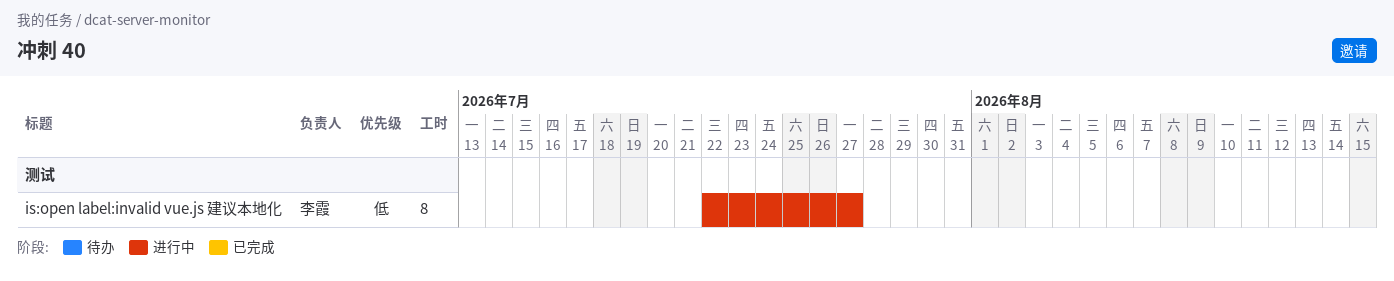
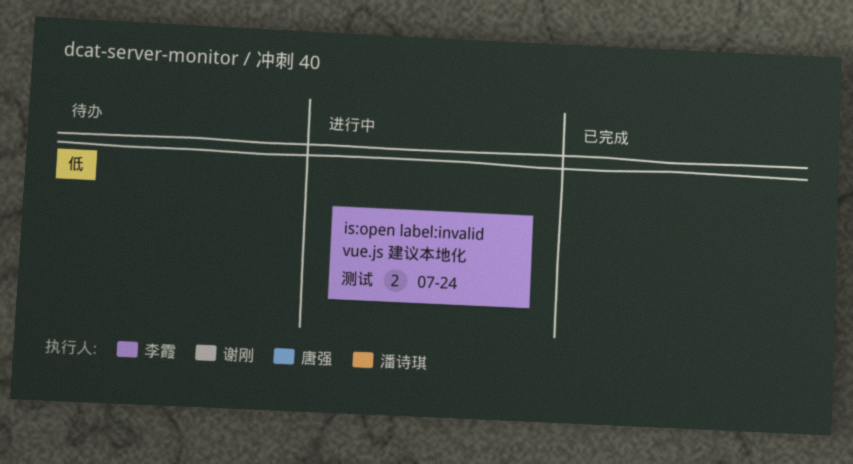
is:open label:invalid vue.js 建议本地化, estimate: 8 -> 2
is:open label:invalid vue.js 建议本地化, due: Jul 27 -> Jul 24

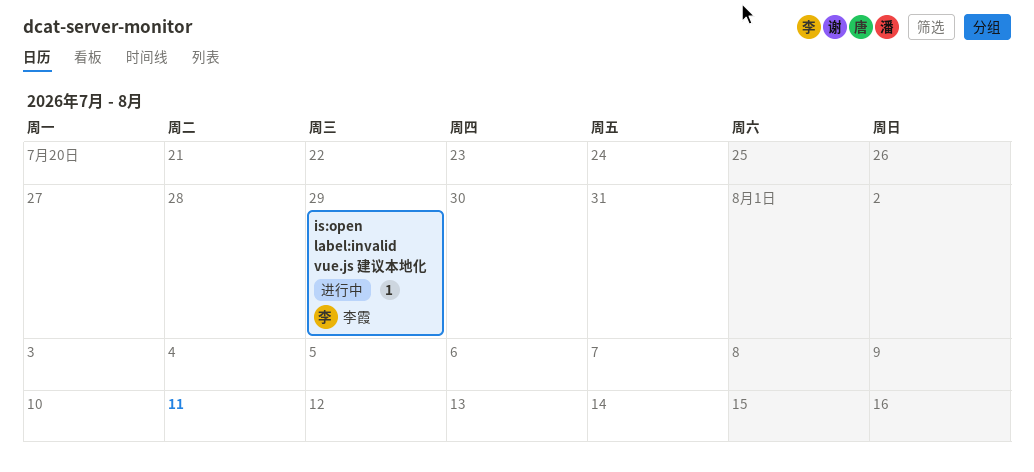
is:open label:invalid vue.js 建议本地化, estimate: 2 -> 1
is:open label:invalid vue.js 建议本地化, due: Jul 24 -> Jul 29

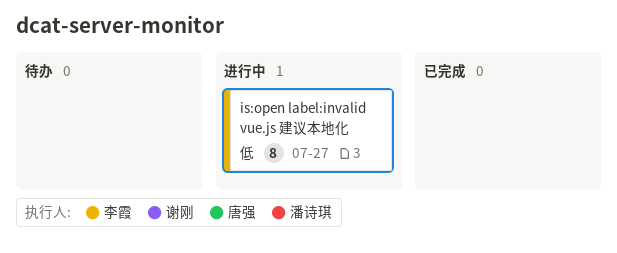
is:open label:invalid vue.js 建议本地化, estimate: 1 -> 8
is:open label:invalid vue.js 建议本地化, due: Jul 29 -> Jul 27

